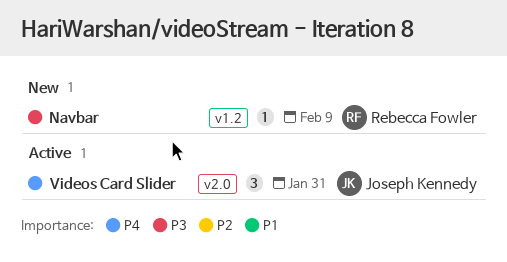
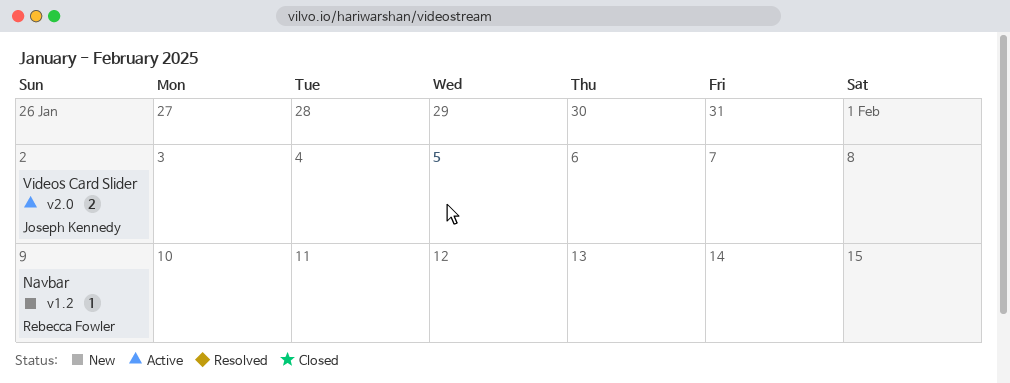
Videos Card Slider, estimate: 3 -> 2
Videos Card Slider, due: Jan 31 -> Feb 2

